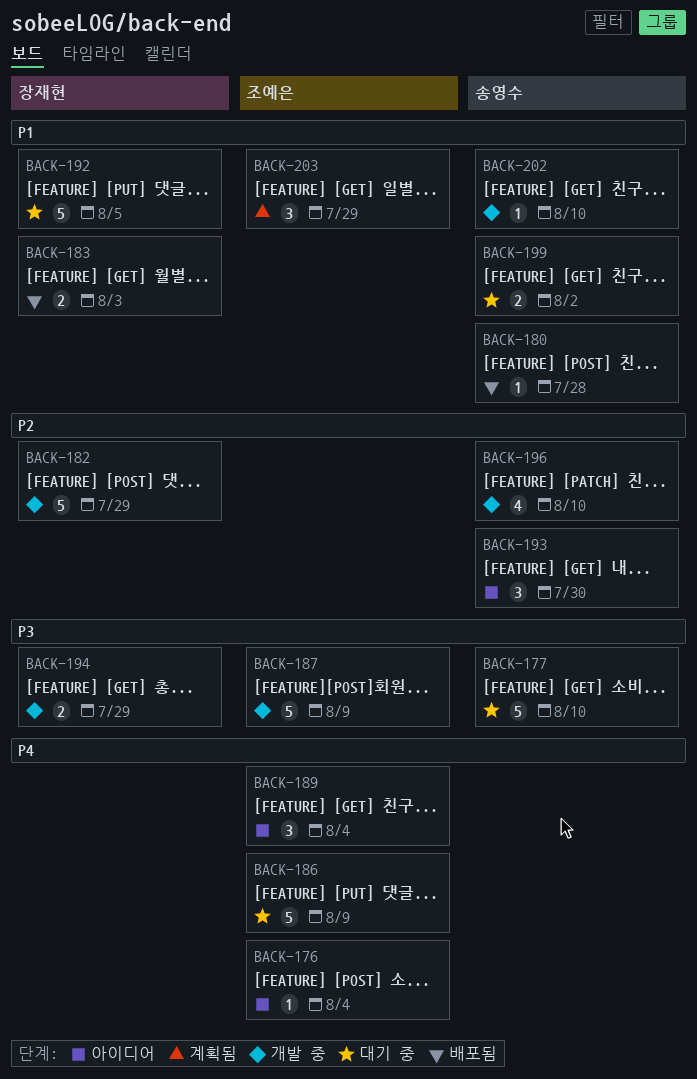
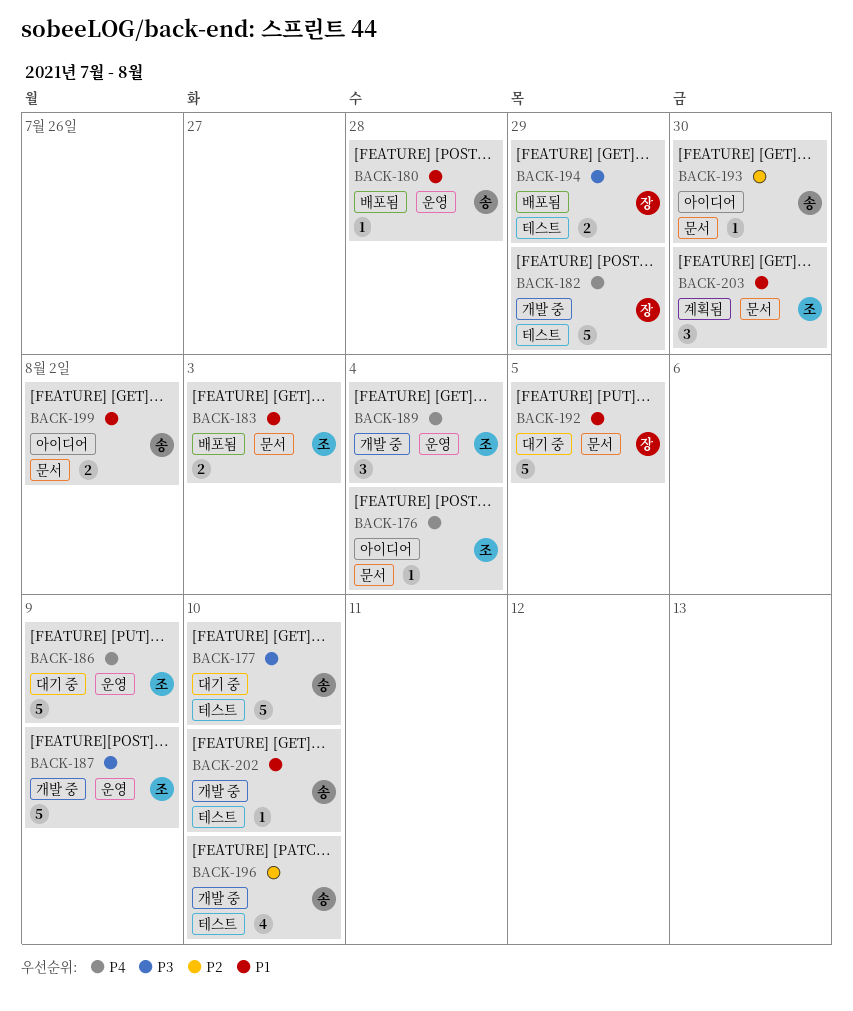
BACK-182, priority: P2 -> P4
BACK-183, owner: 장재현 -> 조예은
BACK-189, status: 아이디어 -> 개발 중
BACK-193, estimate: 3 -> 1
BACK-194, status: 개발 중 -> 배포됨
BACK-199, status: 대기 중 -> 아이디어
BACK-203, due: Jul 29 -> Jul 30

